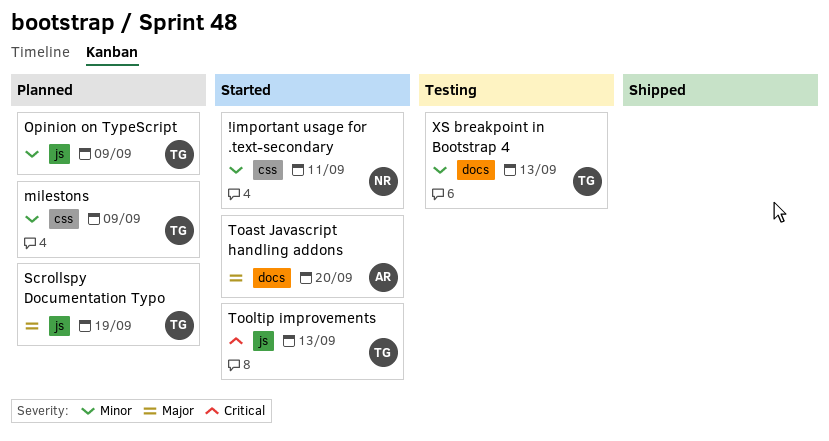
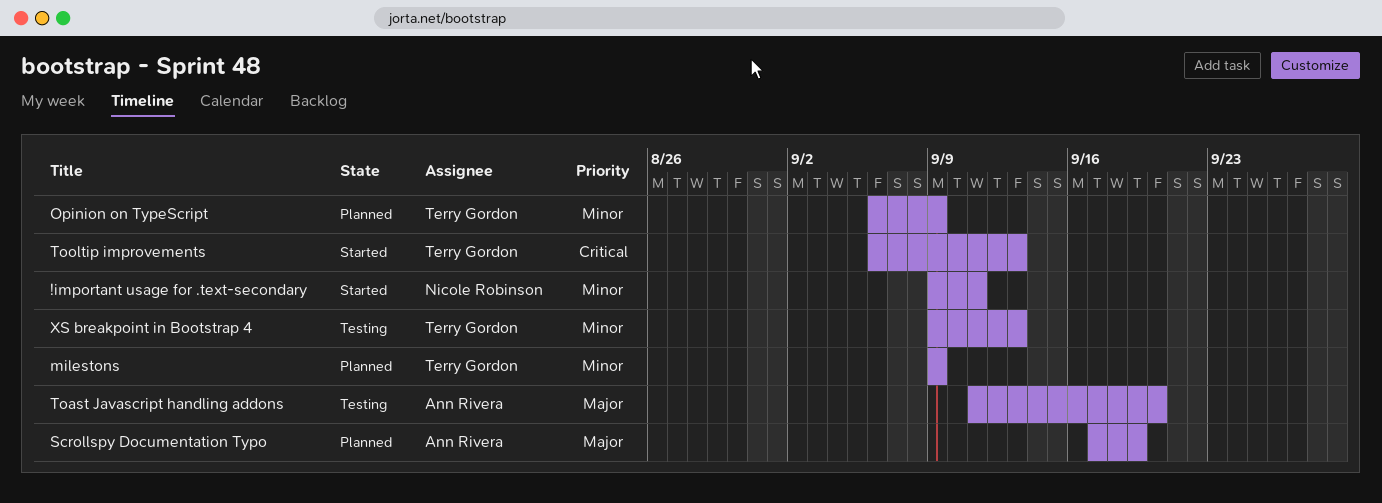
Scrollspy Documentation Typo, owner: Terry Gordon -> Ann Rivera
Toast Javascript handling addons, status: Started -> Testing

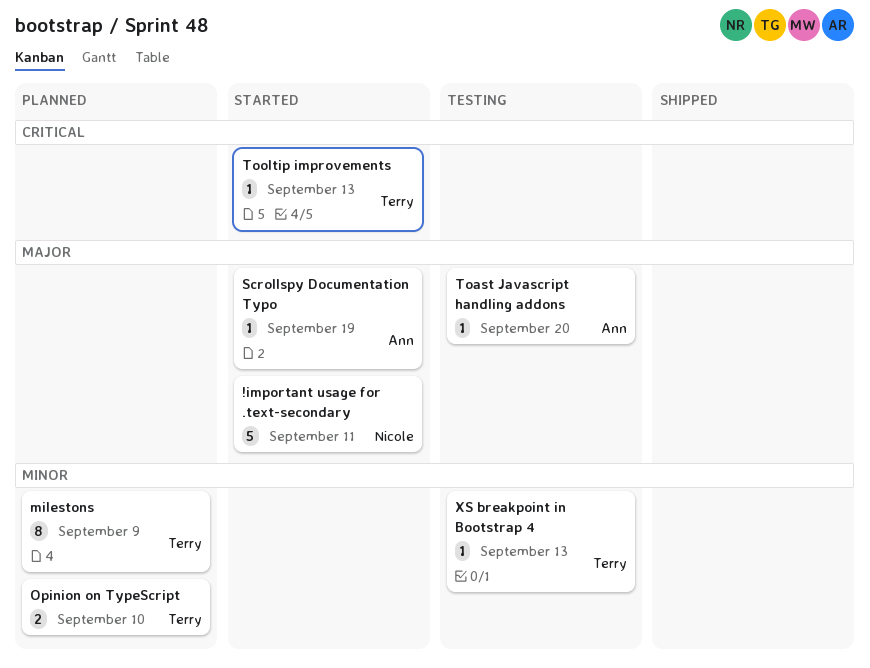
!important usage for .text-secondary, priority: Minor -> Major
Opinion on TypeScript, due: Sep 9 -> Sep 10
Scrollspy Documentation Typo, status: Planned -> Started

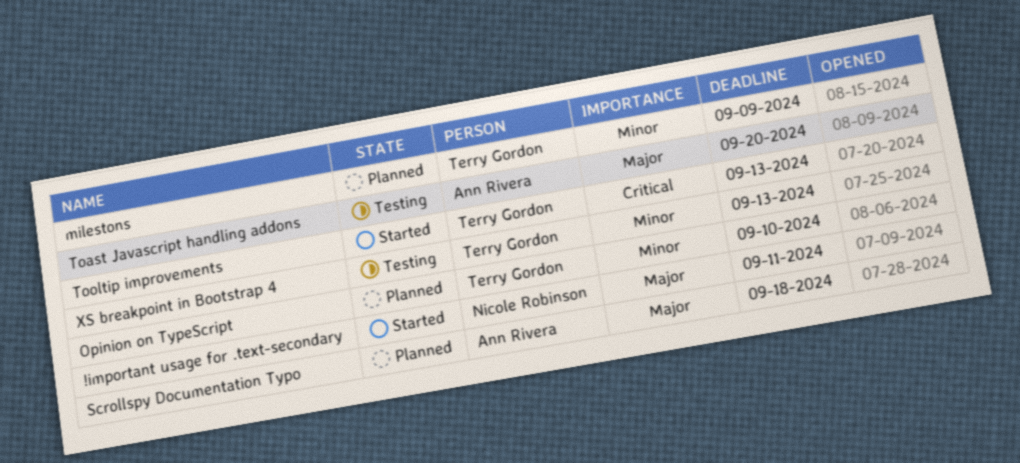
Scrollspy Documentation Typo, status: Started -> Planned
Scrollspy Documentation Typo, due: Sep 19 -> Sep 18

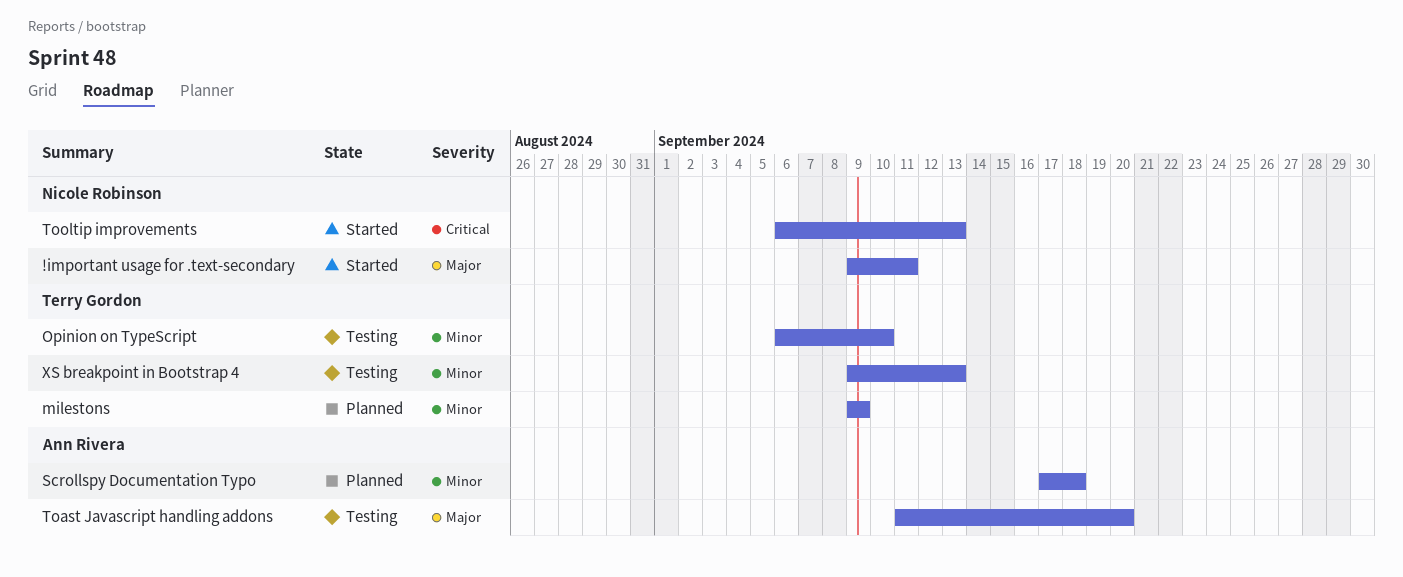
Opinion on TypeScript, status: Planned -> Testing
Scrollspy Documentation Typo, priority: Major -> Minor
Tooltip improvements, owner: Terry Gordon -> Nicole Robinson

